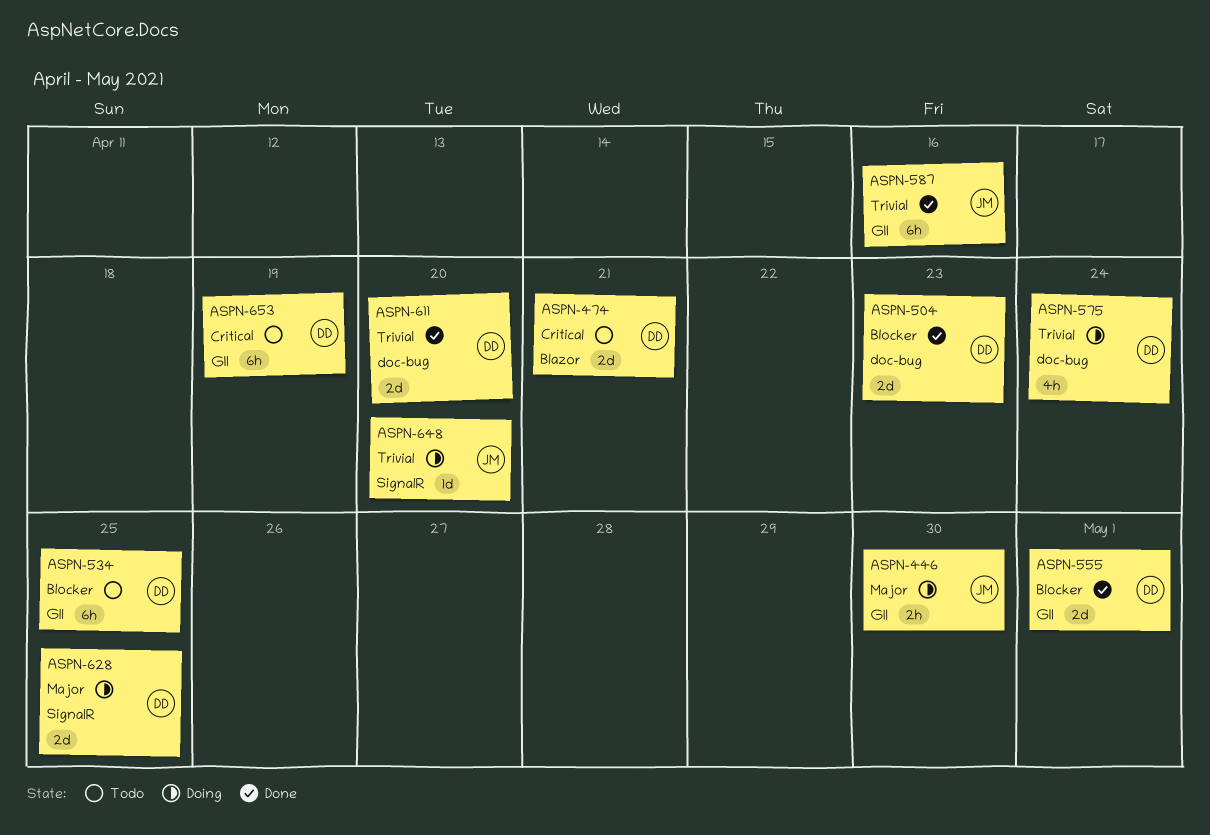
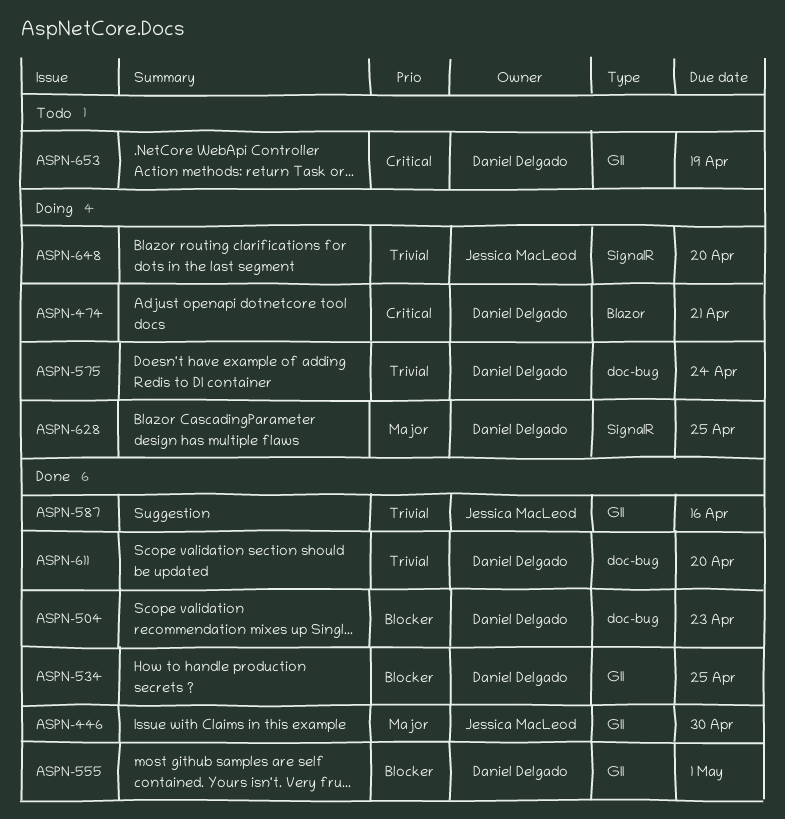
ASPN-446, status: Doing -> Done
ASPN-474, status: Todo -> Doing
ASPN-534, status: Todo -> Done

